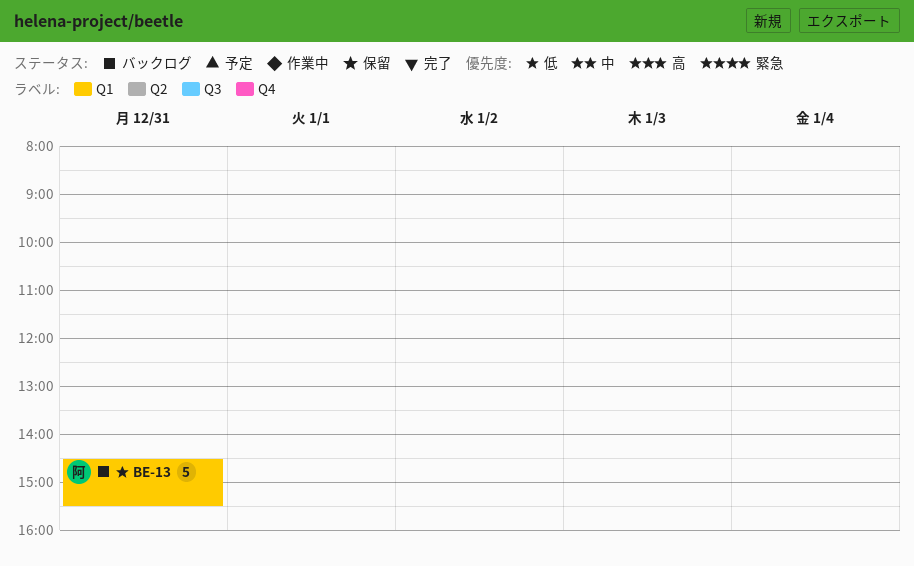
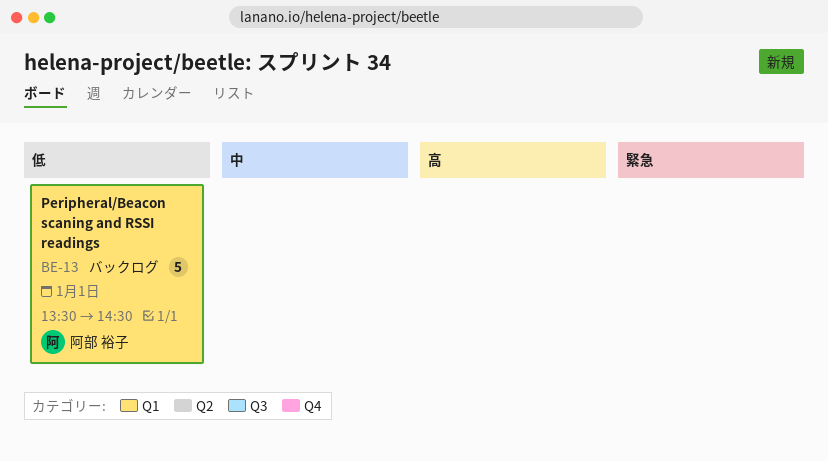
BE-13, day: Dec 31 -> Jan 1
BE-13, begins: 14:30 -> 13:30
BE-13, ends: 15:30 -> 14:30

